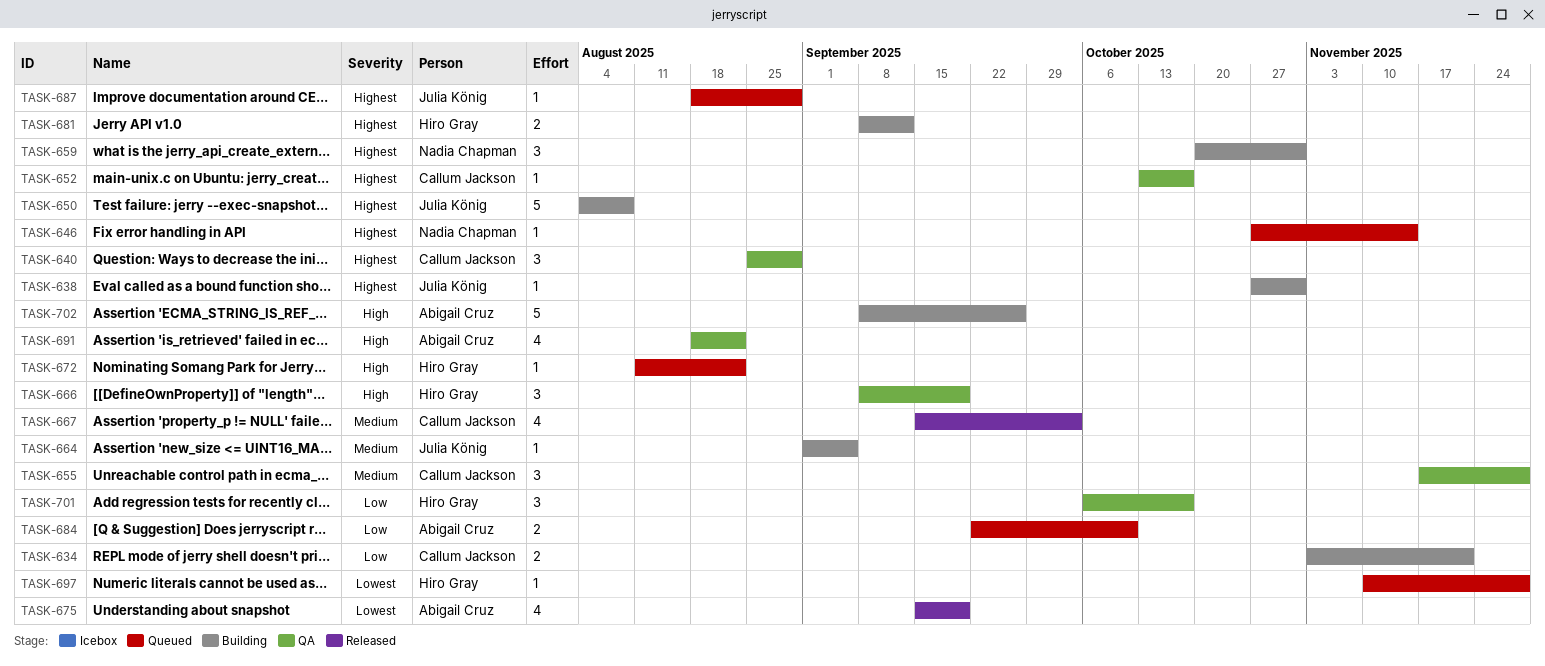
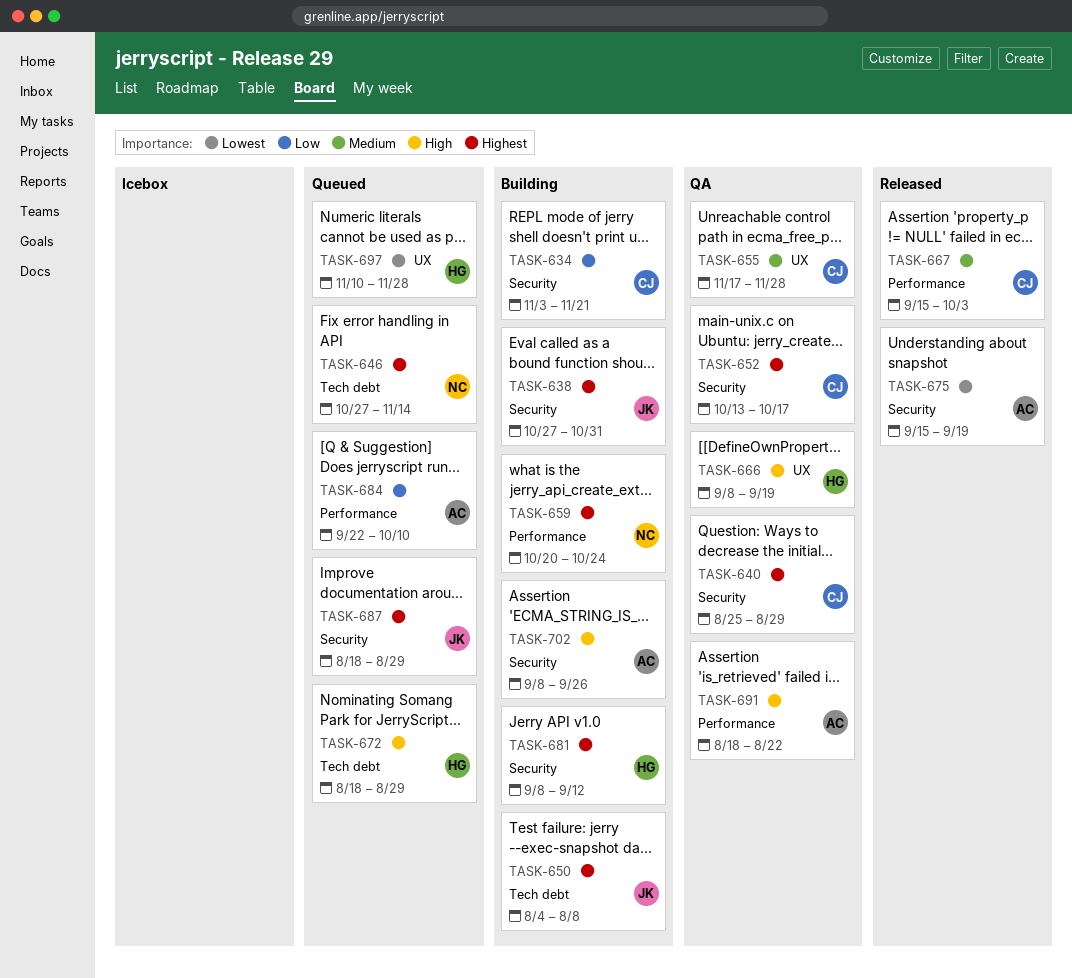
TASK-659, due: Oct 31 -> Oct 24
TASK-664: present -> none
TASK-672, start: Aug 11 -> Aug 18
TASK-672, due: Aug 22 -> Aug 29
TASK-701: present -> none

